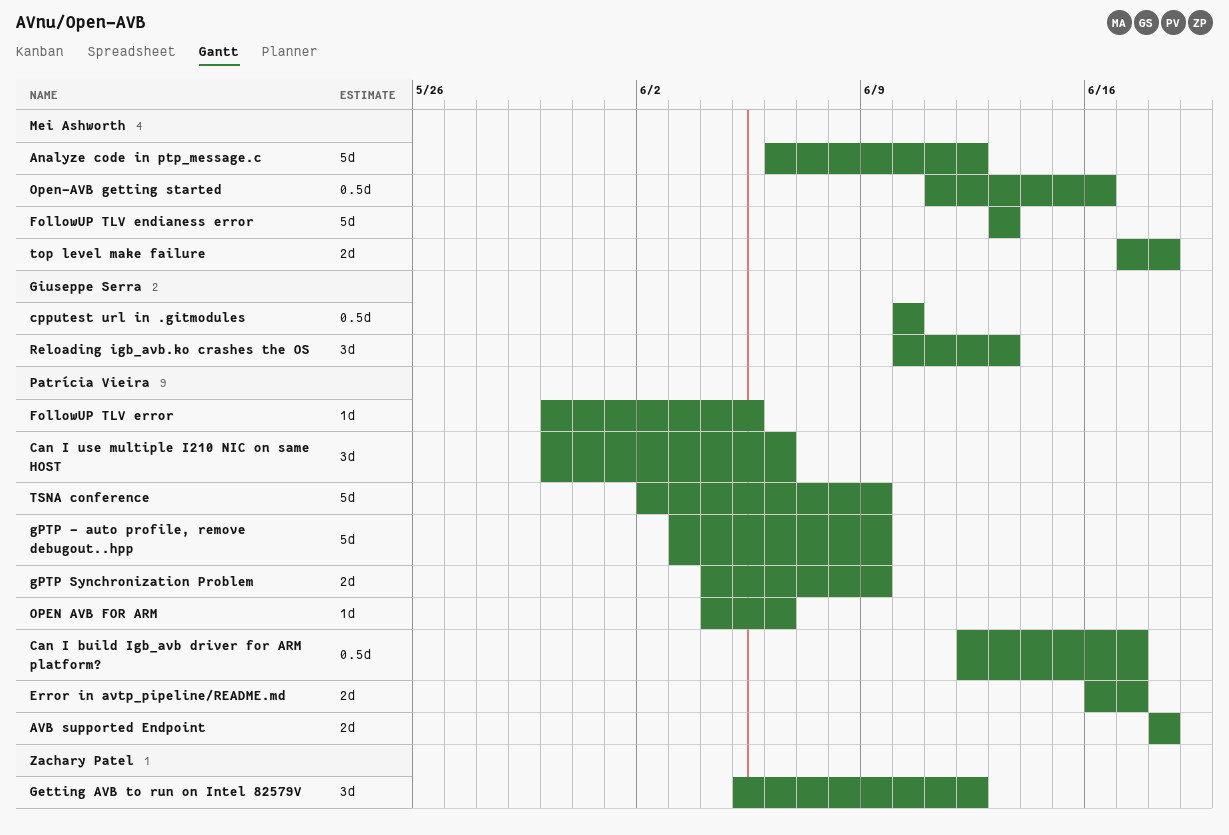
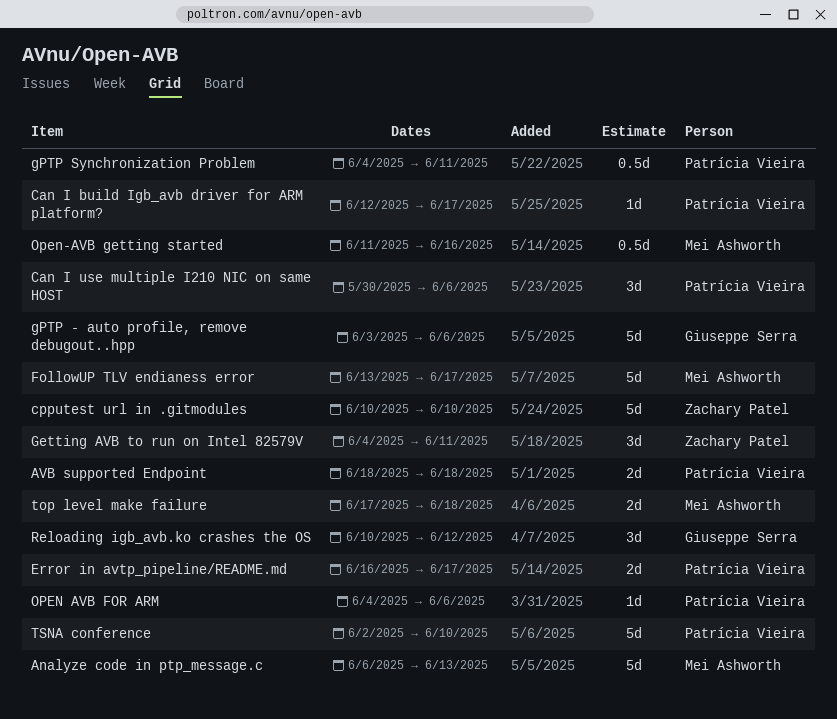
Analyze code in ptp_message.c, due: Jun 12 -> Jun 13
Can I build Igb_avb driver for ARM platform?, estimate: 0.5d -> 1d
cpputest url in .gitmodules, owner: Giuseppe Serra -> Zachary Patel
cpputest url in .gitmodules, estimate: 0.5d -> 5d
FollowUP TLV endianess error, due: Jun 13 -> Jun 17
FollowUP TLV error: present -> none
Getting AVB to run on Intel 82579V, start: Jun 5 -> Jun 4
Getting AVB to run on Intel 82579V, due: Jun 12 -> Jun 11
gPTP - auto profile, remove debugout..hpp, owner: Patrícia Vieira -> Giuseppe Serra
gPTP - auto profile, remove debugout..hpp, due: Jun 9 -> Jun 6
gPTP Synchronization Problem, estimate: 2d -> 0.5d
gPTP Synchronization Problem, due: Jun 9 -> Jun 11
Reloading igb_avb.ko crashes the OS, due: Jun 13 -> Jun 12
TSNA conference, due: Jun 9 -> Jun 10

